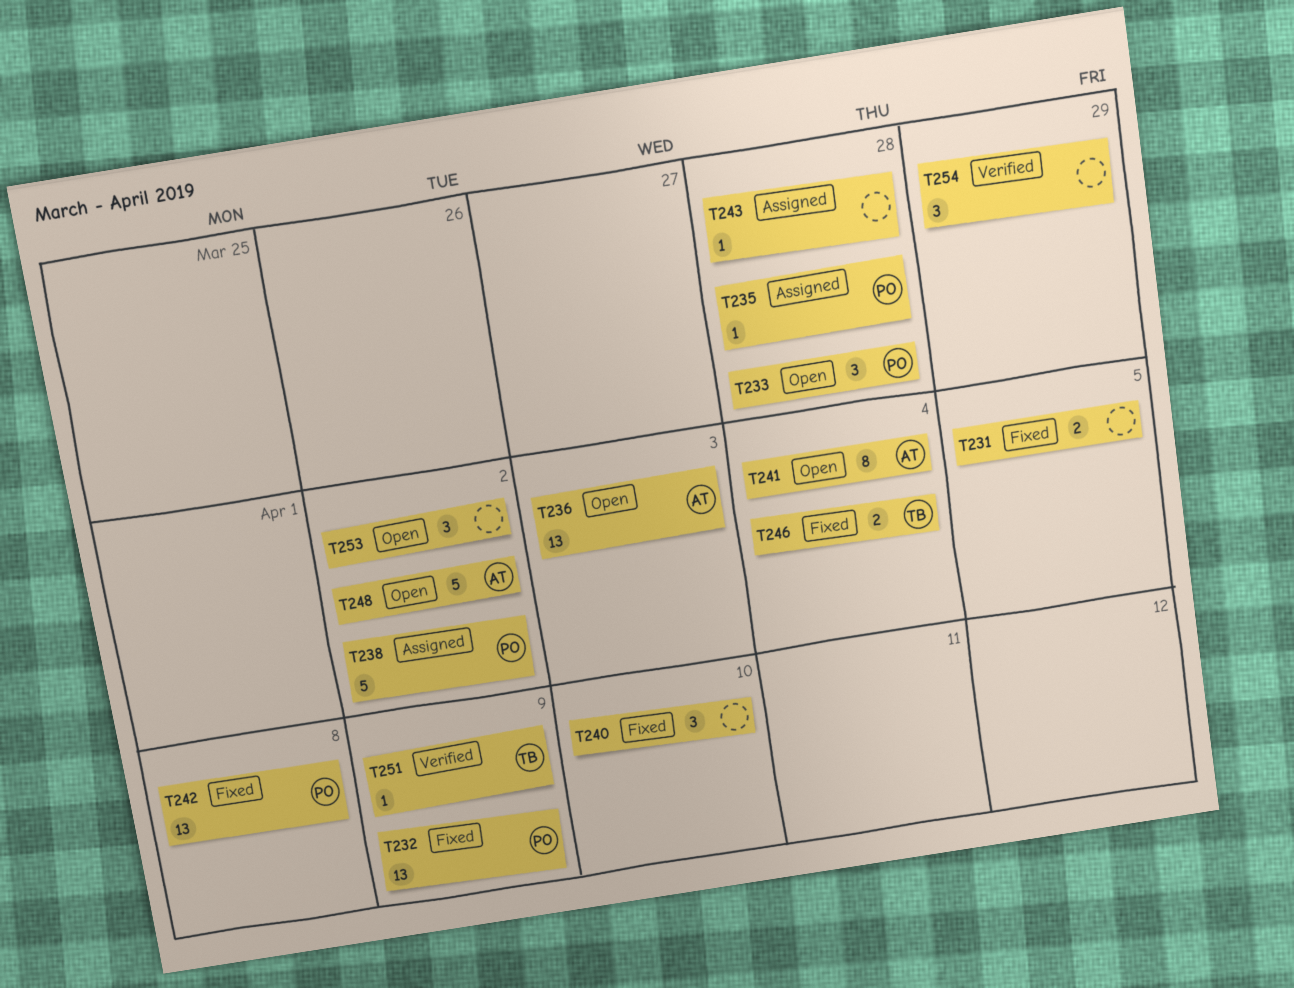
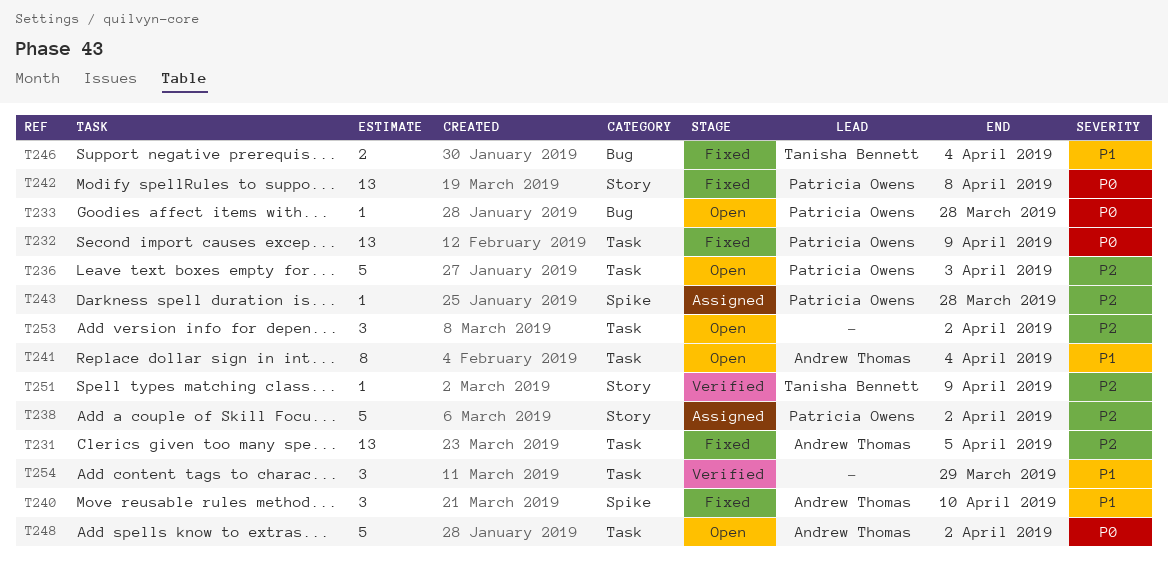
T231, owner: none -> Andrew Thomas
T231, estimate: 2 -> 13
T233, estimate: 3 -> 1
T235: present -> none
T236, owner: Andrew Thomas -> Patricia Owens
T236, estimate: 13 -> 5
T240, owner: none -> Andrew Thomas
T243, owner: none -> Patricia Owens

